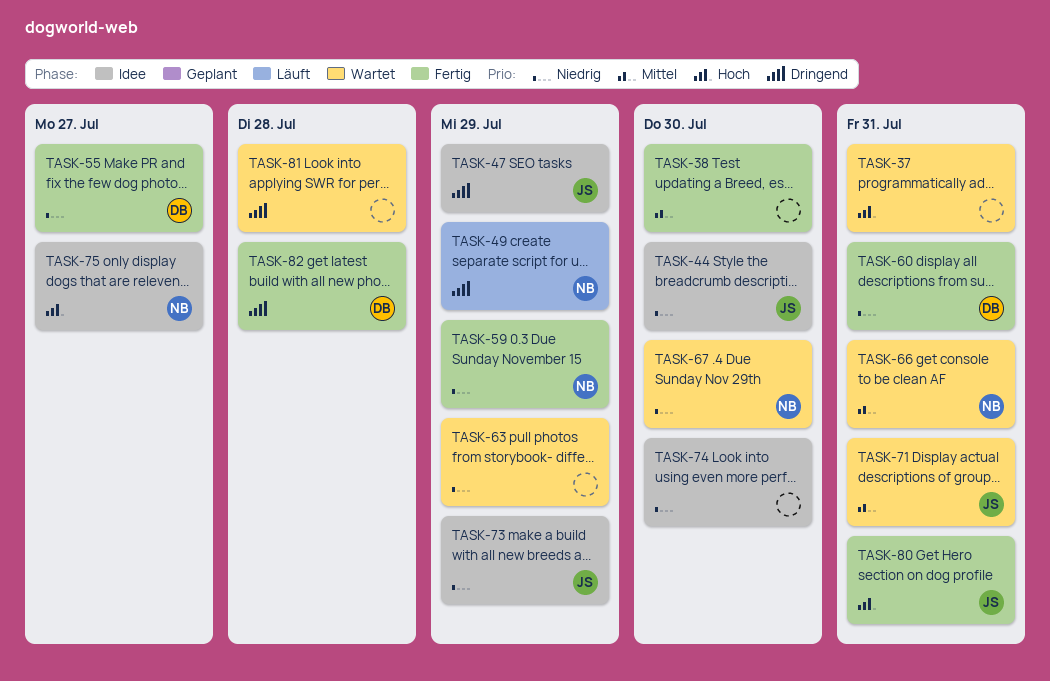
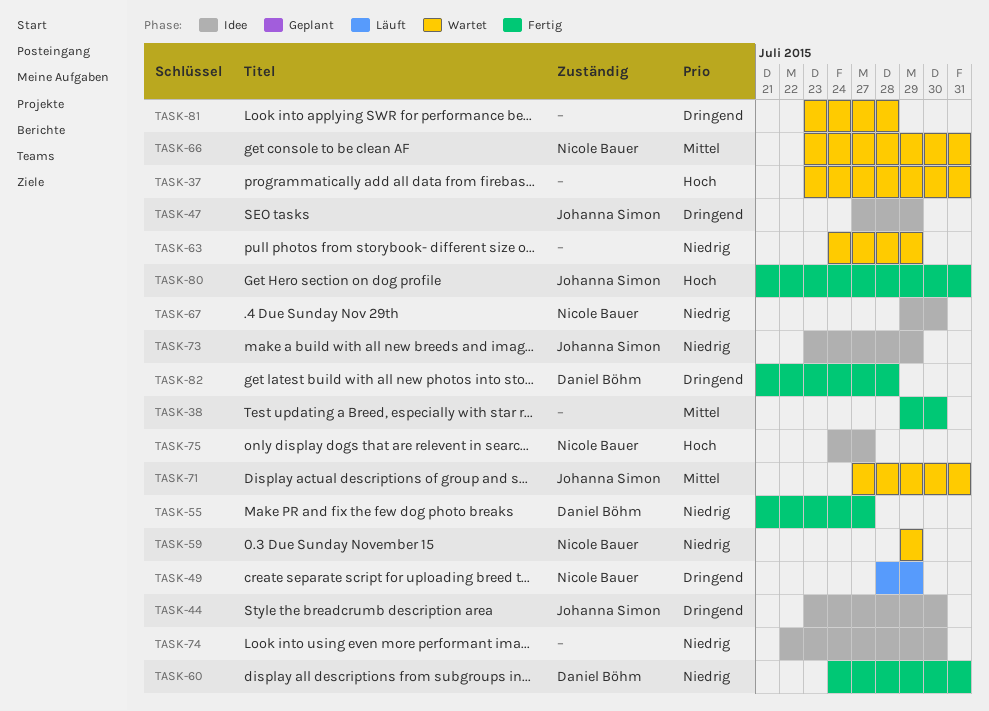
TASK-44, priority: Niedrig -> Dringend
TASK-59, status: Fertig -> Wartet
TASK-67, status: Wartet -> Idee

